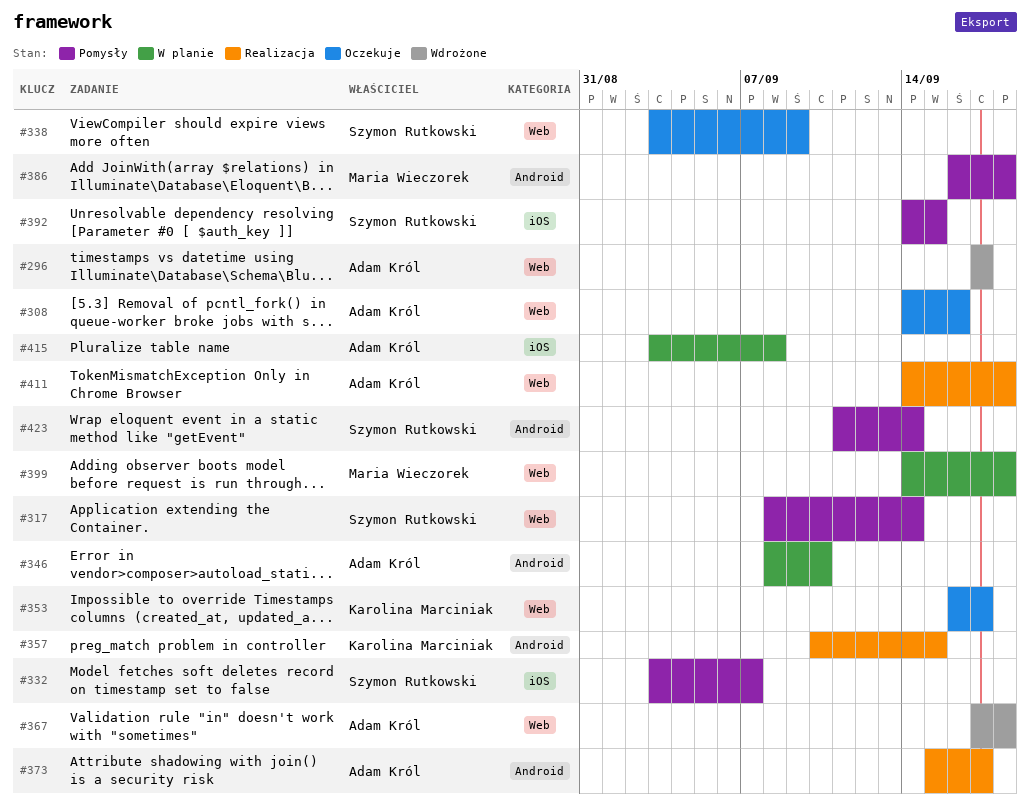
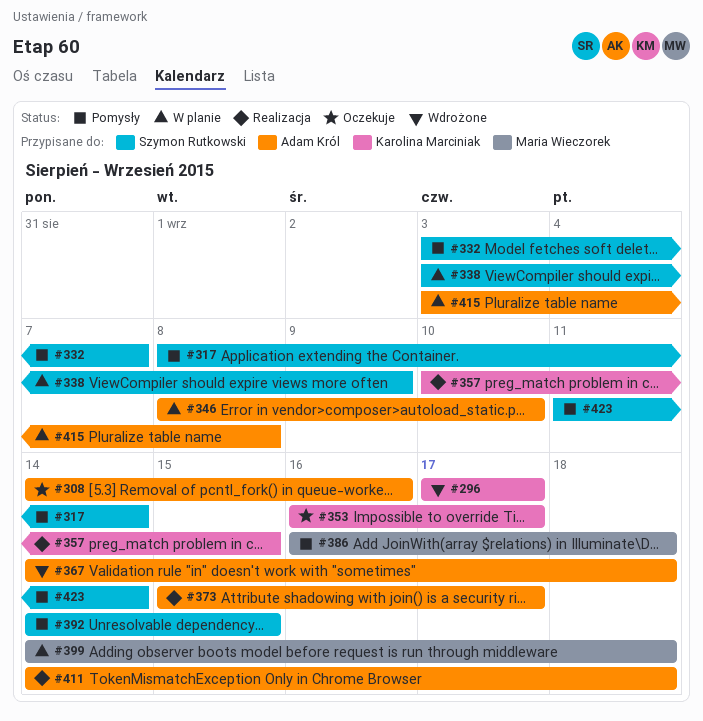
#296, owner: Adam Król -> Karolina Marciniak
#338, status: Oczekuje -> W planie
#367, start: Sep 17 -> Sep 14

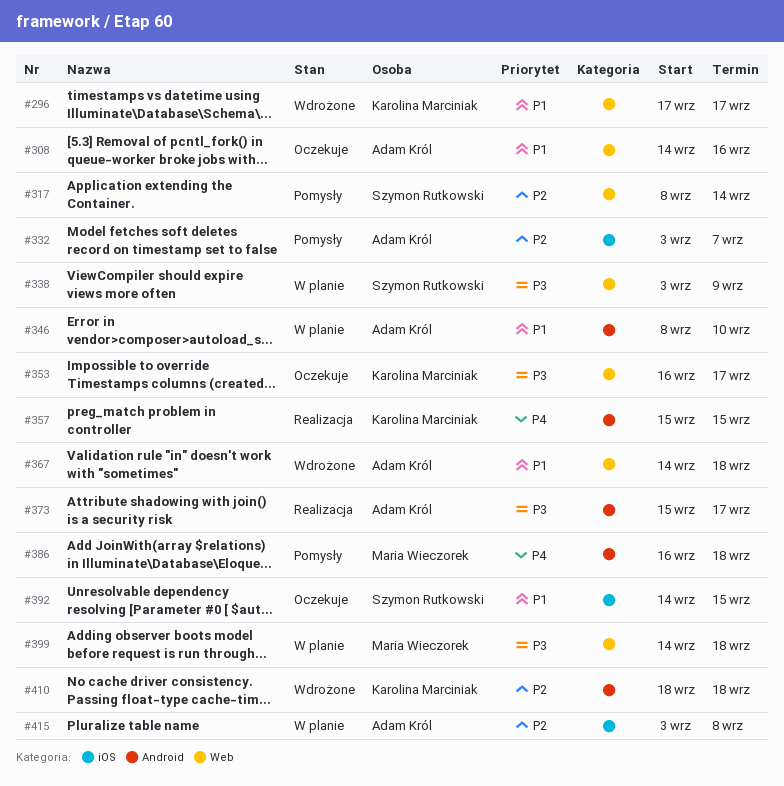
#332, owner: Szymon Rutkowski -> Adam Król
#357, start: Sep 10 -> Sep 15
#392, status: Pomysły -> Oczekuje
#410: none -> present
#411: present -> none
#423: present -> none

